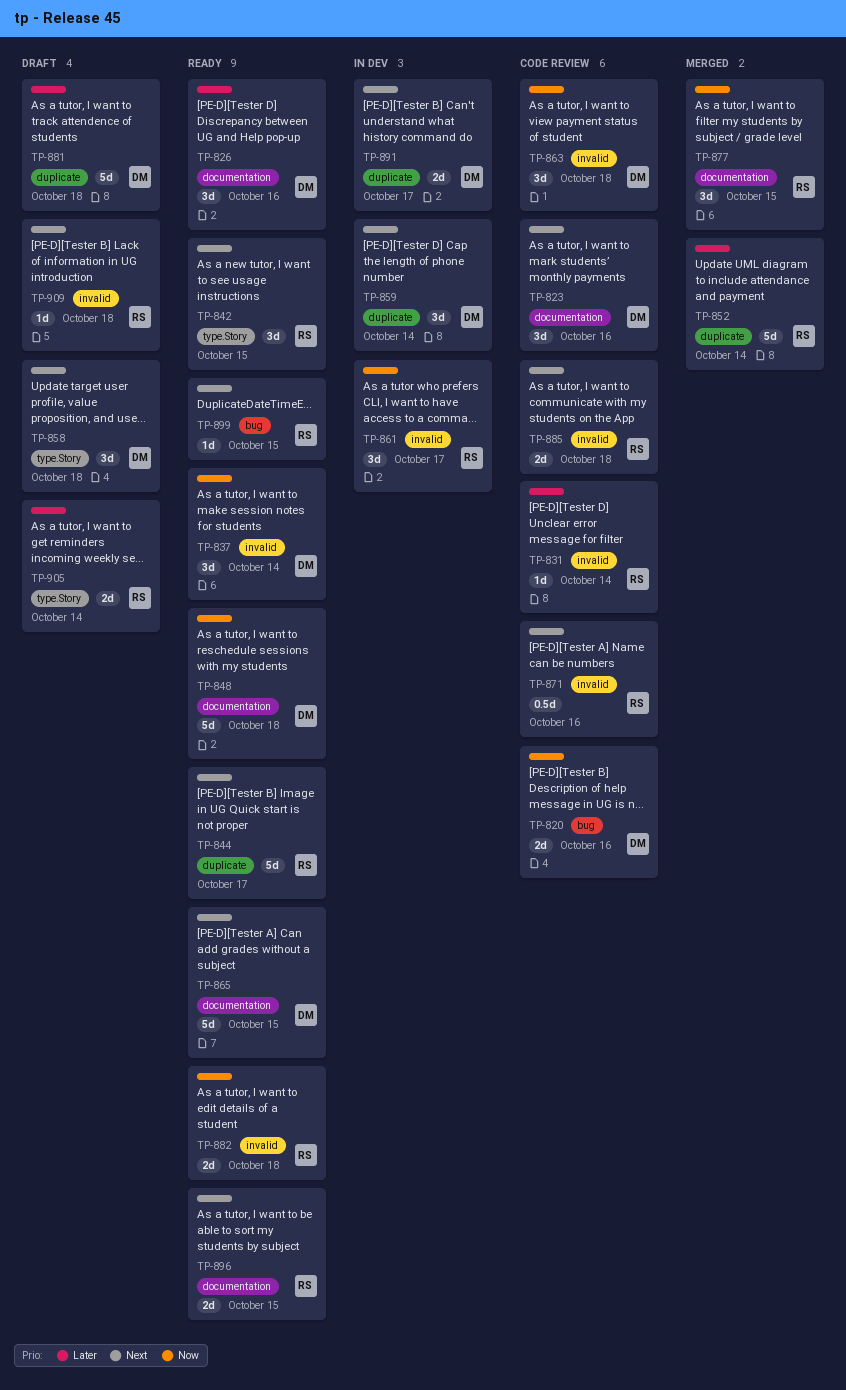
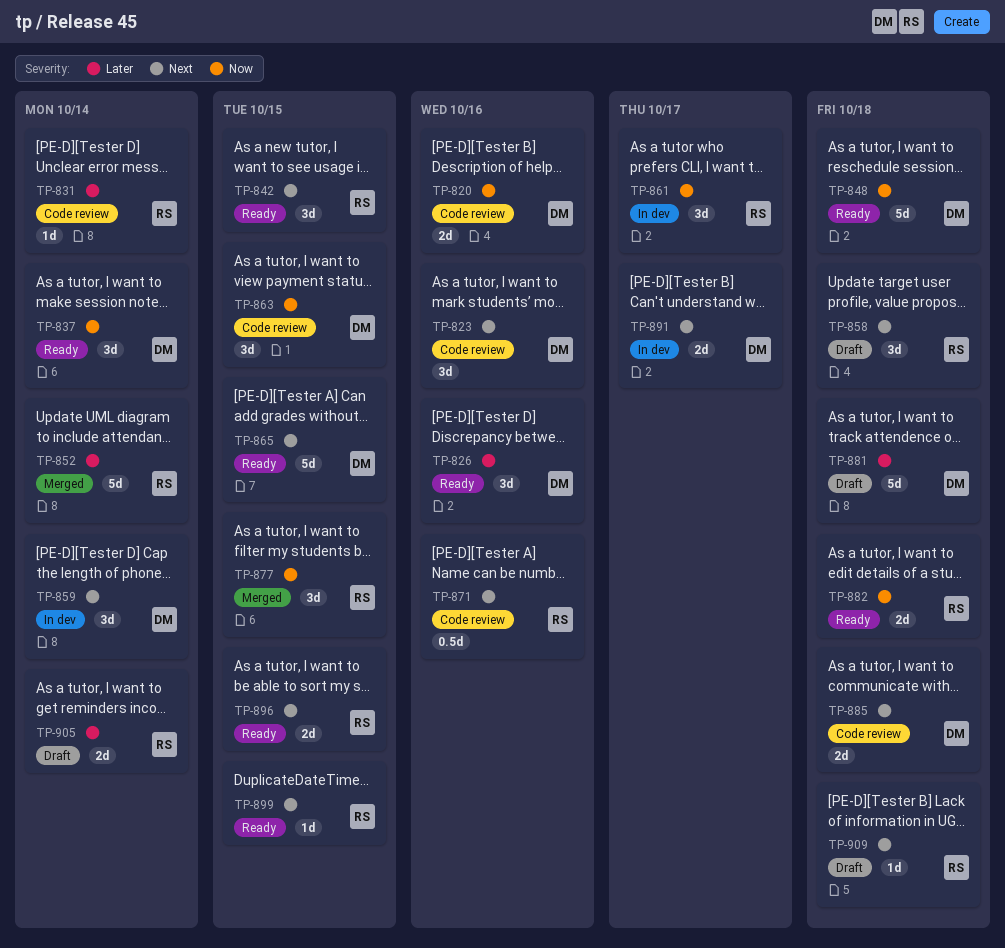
TP-844: present -> none
TP-858, owner: DM -> RS
TP-863, due: Oct 18 -> Oct 15
TP-885, owner: RS -> DM

